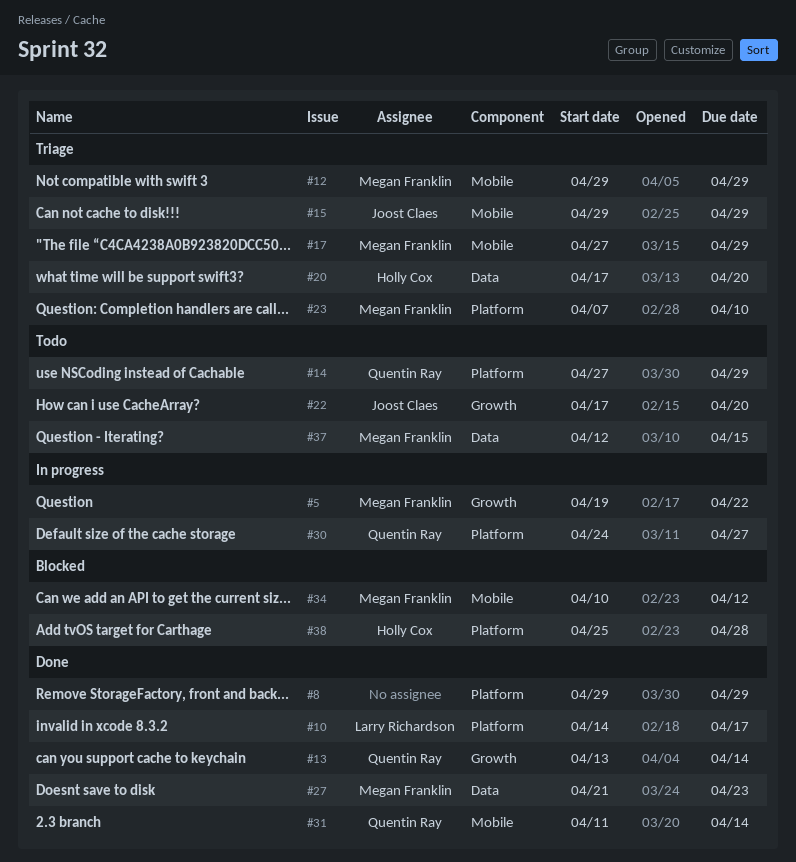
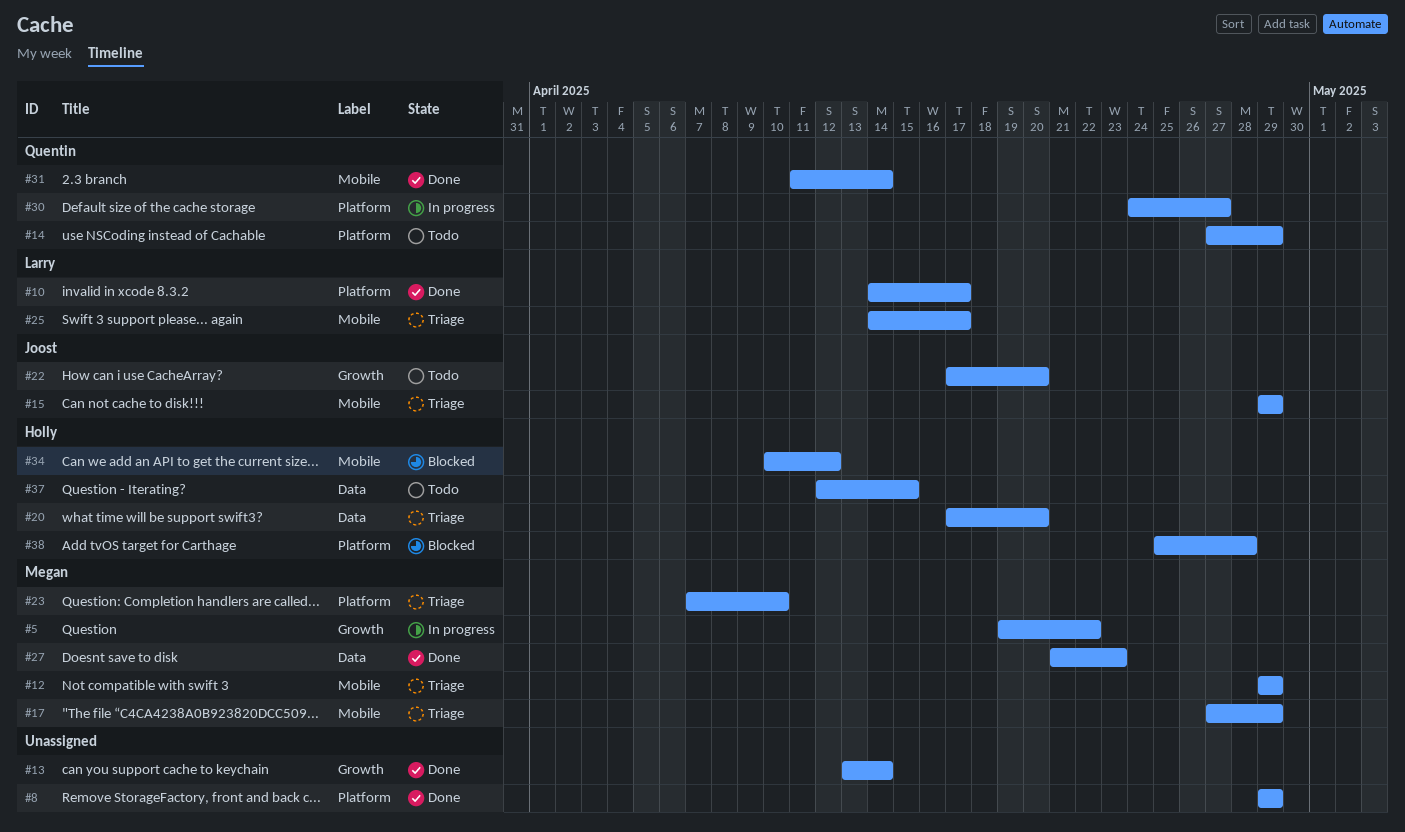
#13, owner: Quentin Ray -> none
#25: none -> present
#34, owner: Megan Franklin -> Holly Cox
#37, owner: Megan Franklin -> Holly Cox

